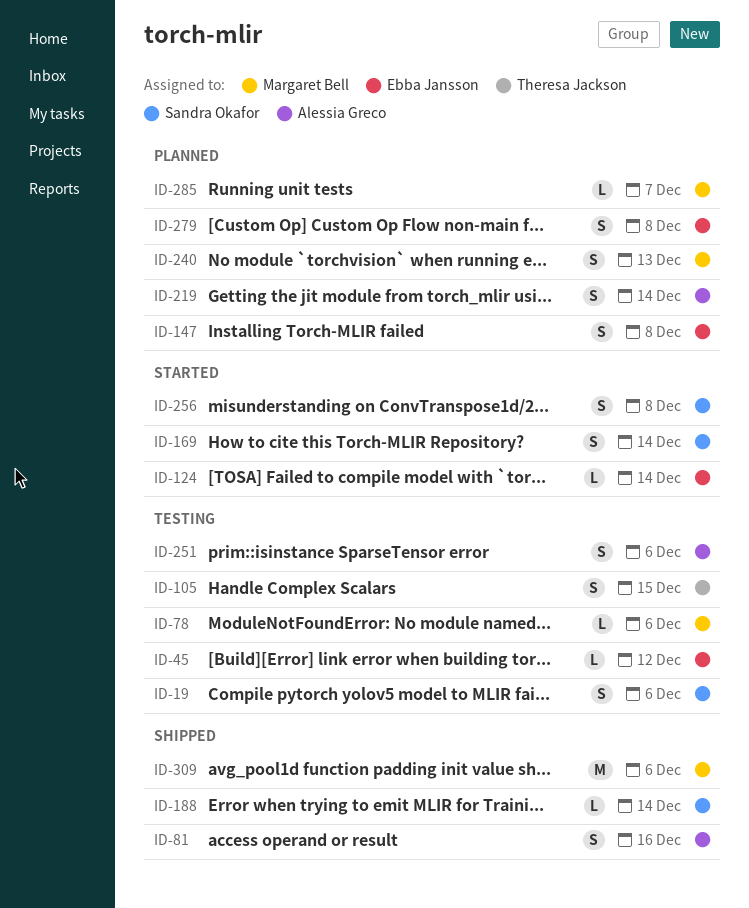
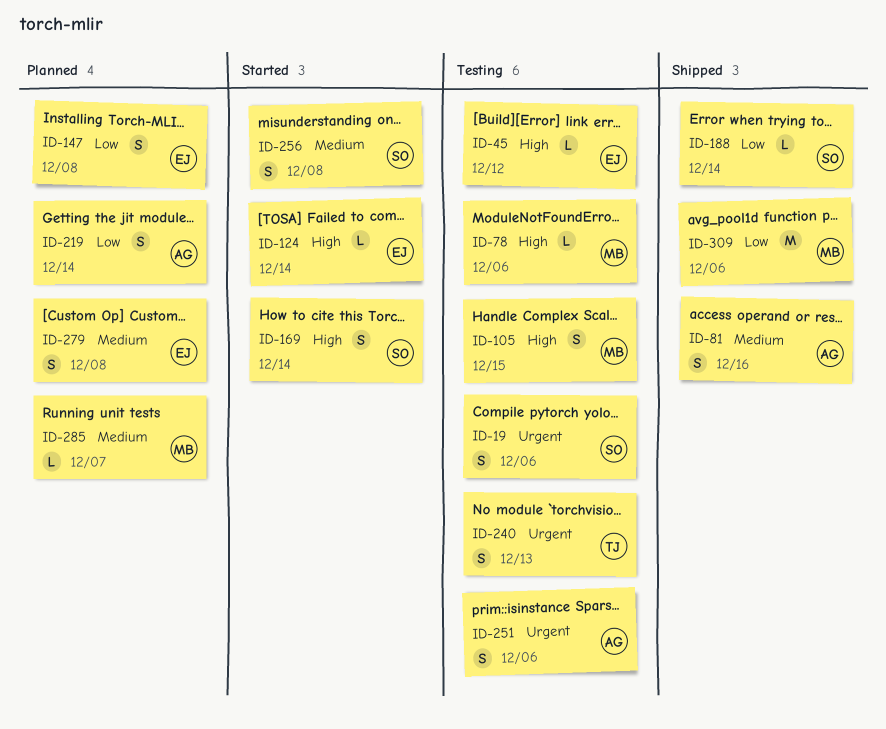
ID-105, owner: Theresa Jackson -> Margaret Bell
ID-240, status: Planned -> Testing
ID-240, owner: Margaret Bell -> Theresa Jackson

